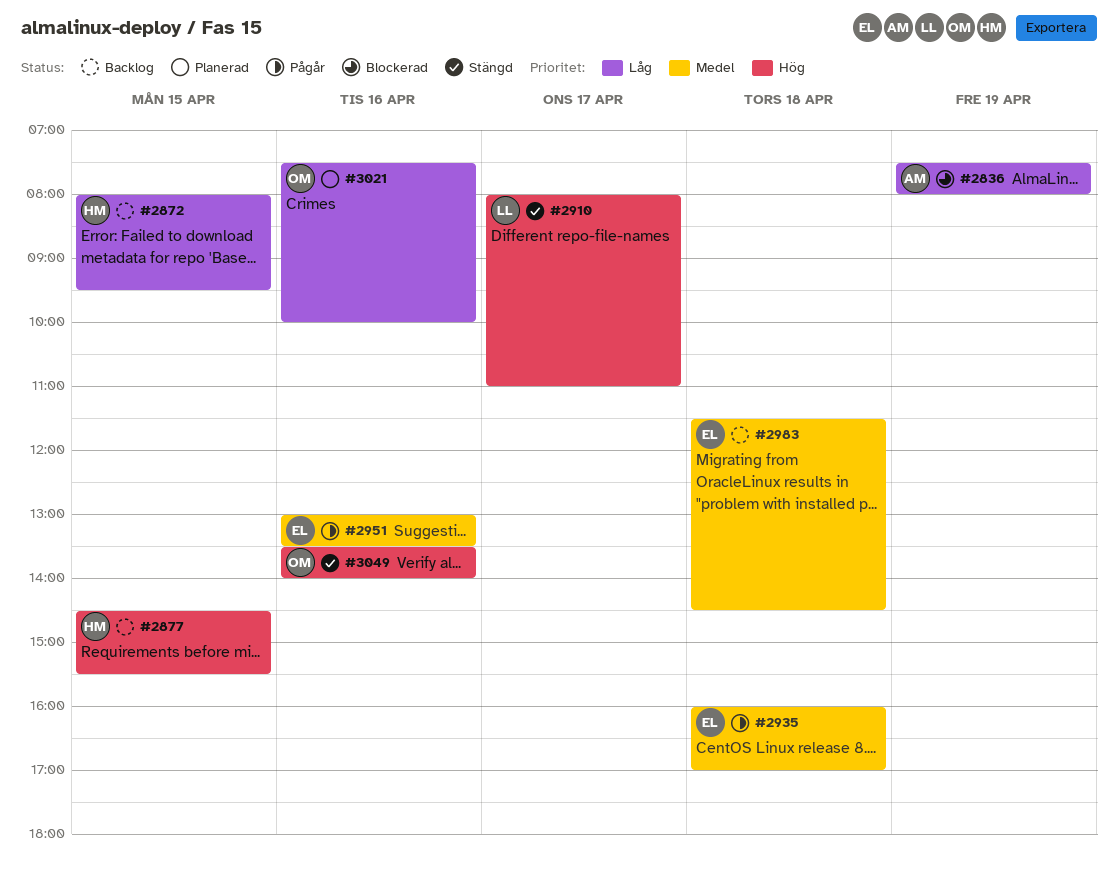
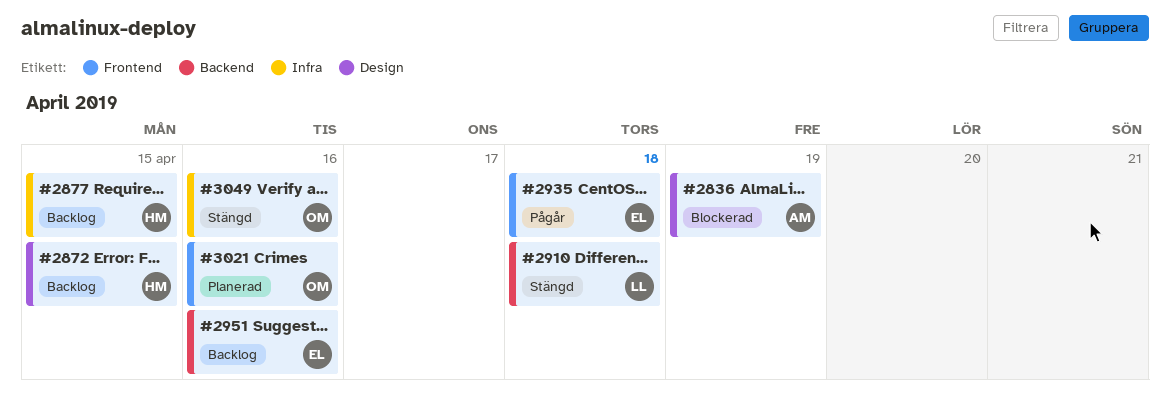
#2910, day: Apr 17 -> Apr 18
#2951, status: Pågår -> Backlog
#2983: present -> none

